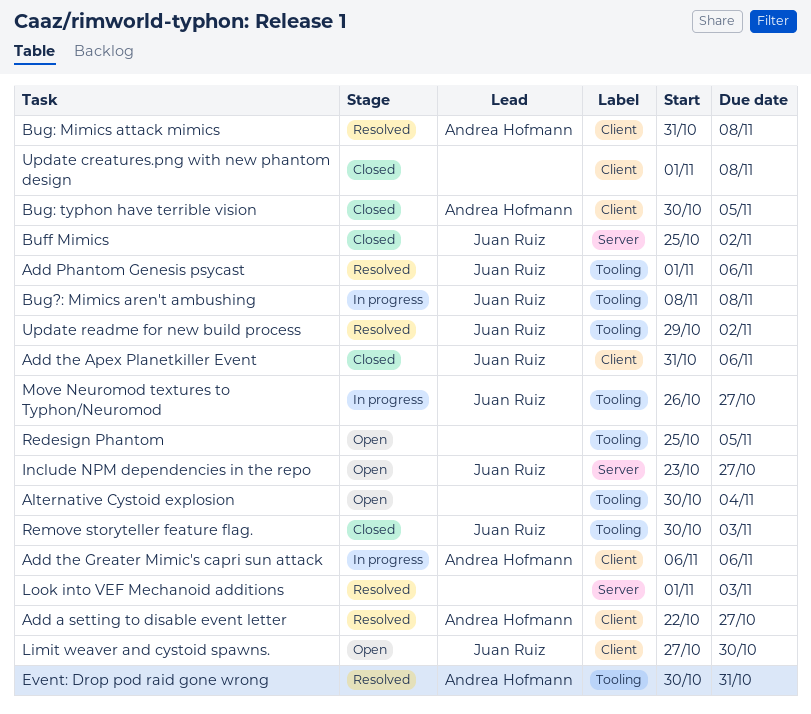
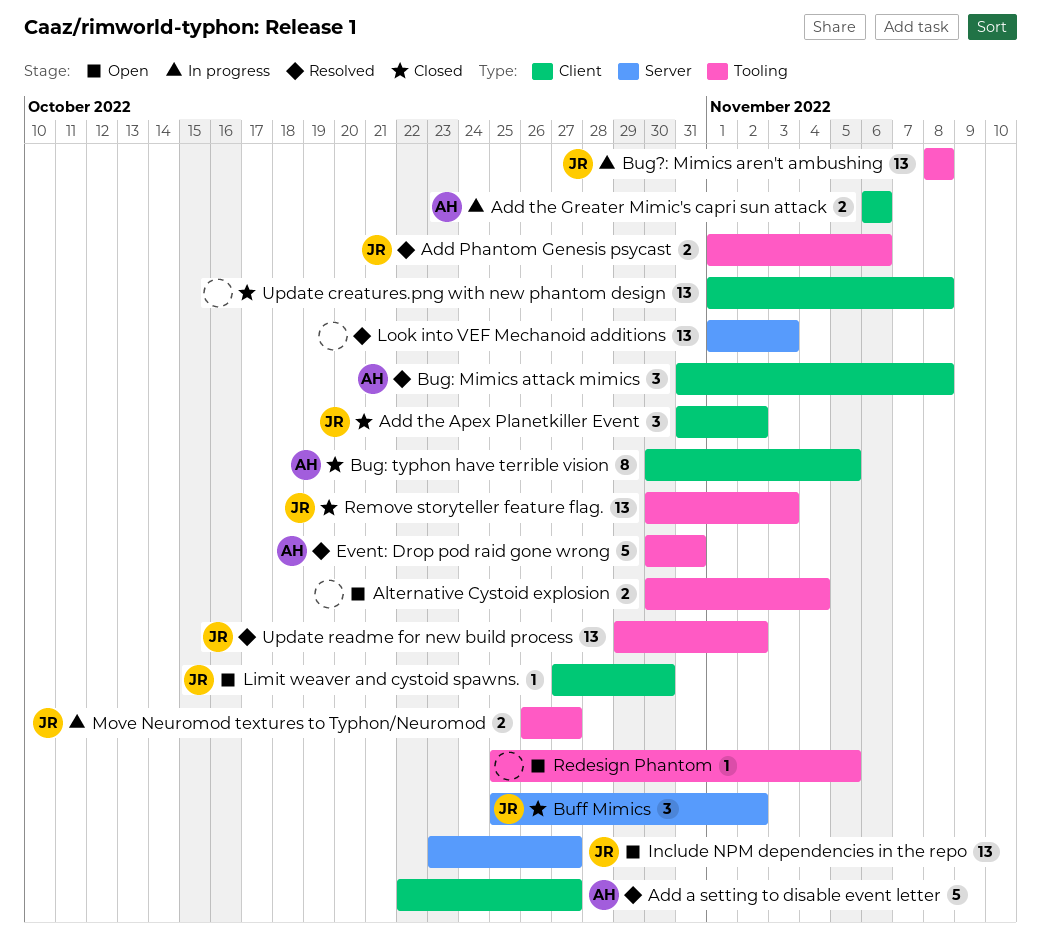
Add the Apex Planetkiller Event, due: Nov 6 -> Nov 2

